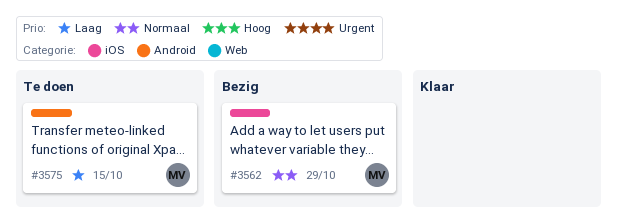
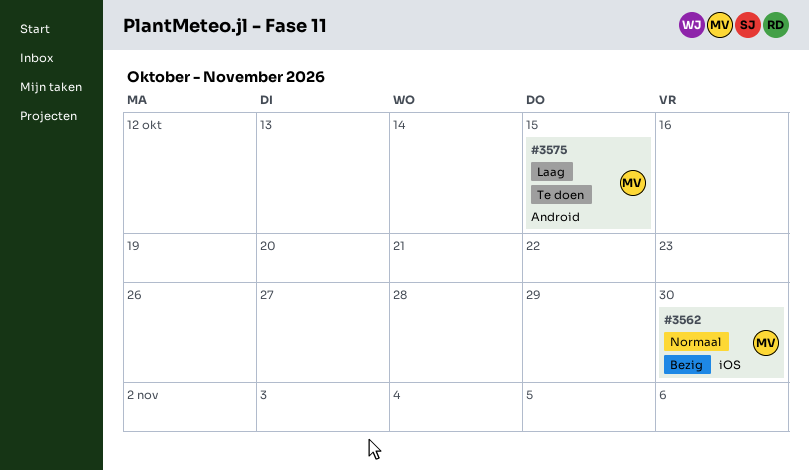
#3562, due: Oct 29 -> Oct 30

